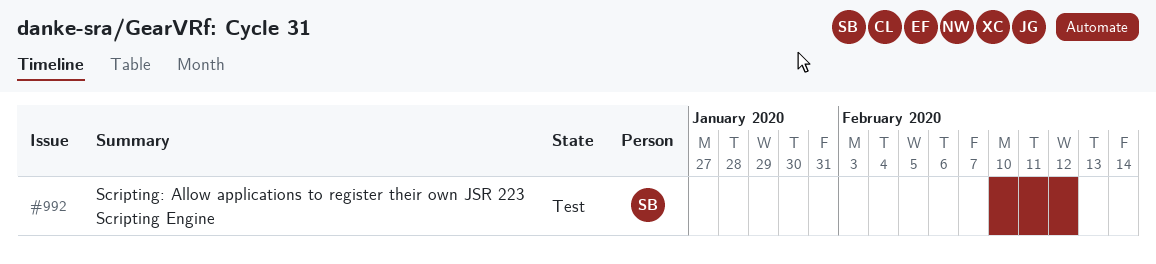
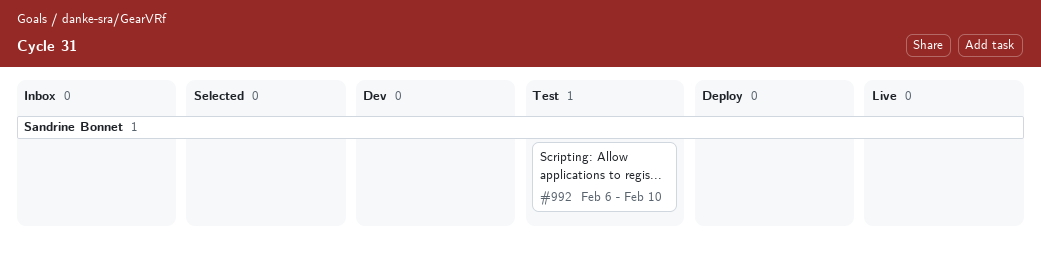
#992, start: Feb 10 -> Feb 6
#992, due: Feb 12 -> Feb 10

